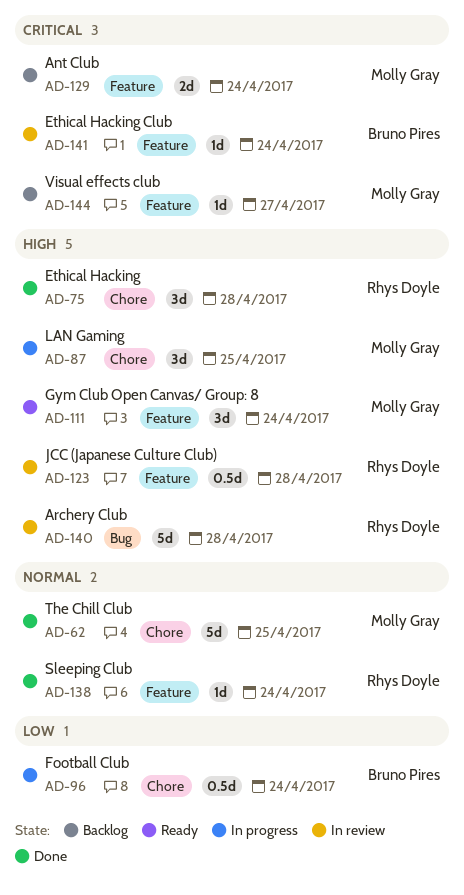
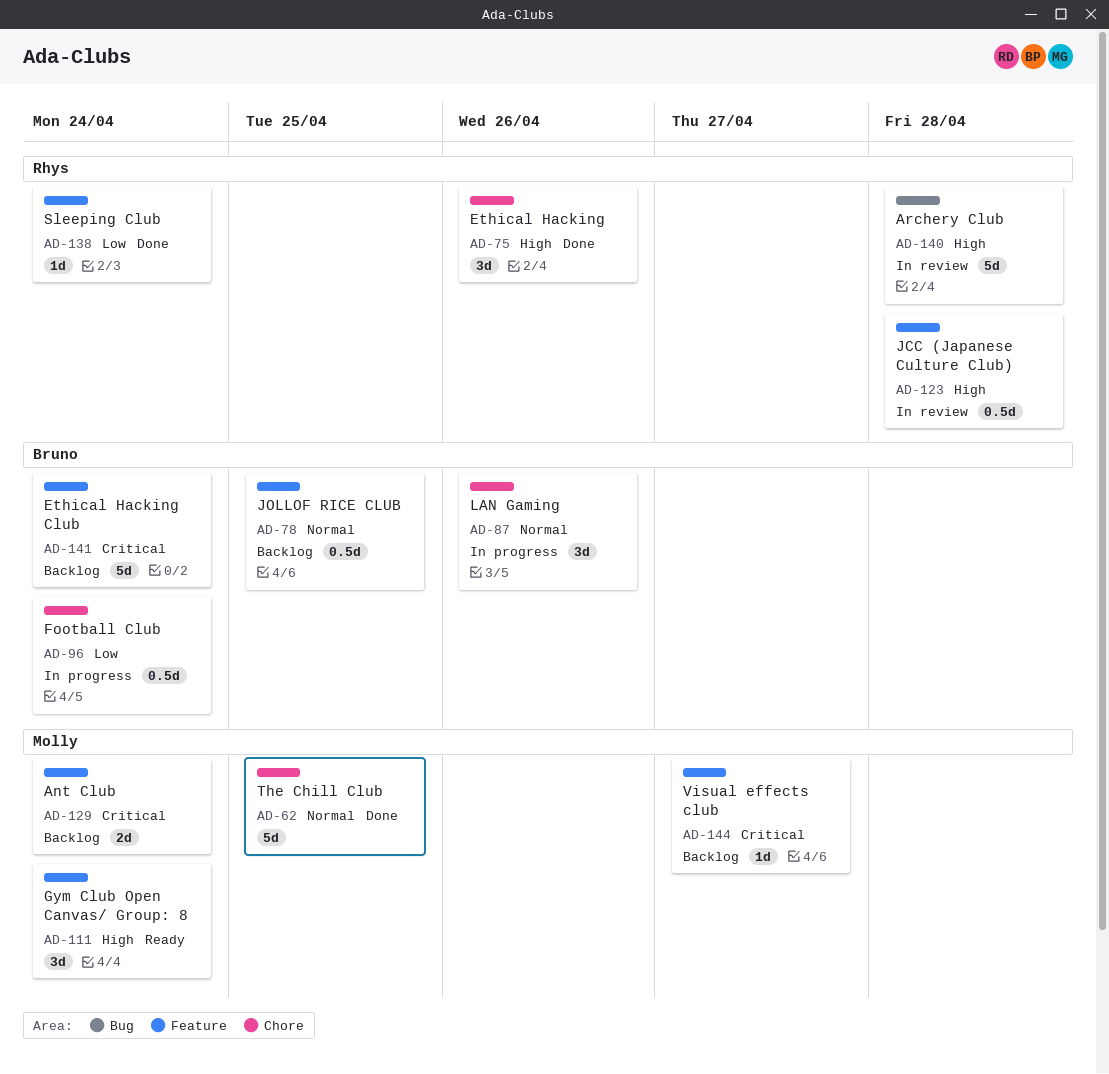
AD-75, due: Apr 28 -> Apr 26
AD-78: none -> present
AD-87, owner: Molly Gray -> Bruno Pires
AD-87, priority: High -> Normal
AD-87, due: Apr 25 -> Apr 26
AD-138, priority: Normal -> Low
AD-141, status: In review -> Backlog
AD-141, estimate: 1d -> 5d

